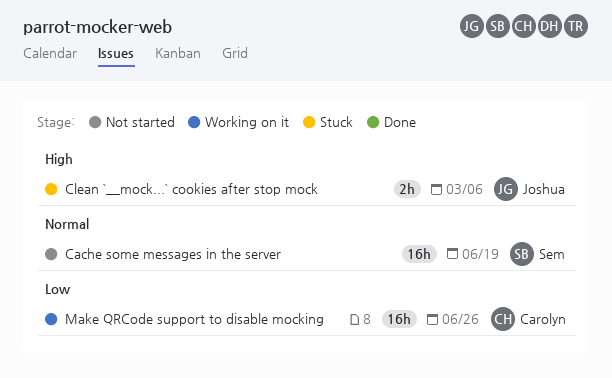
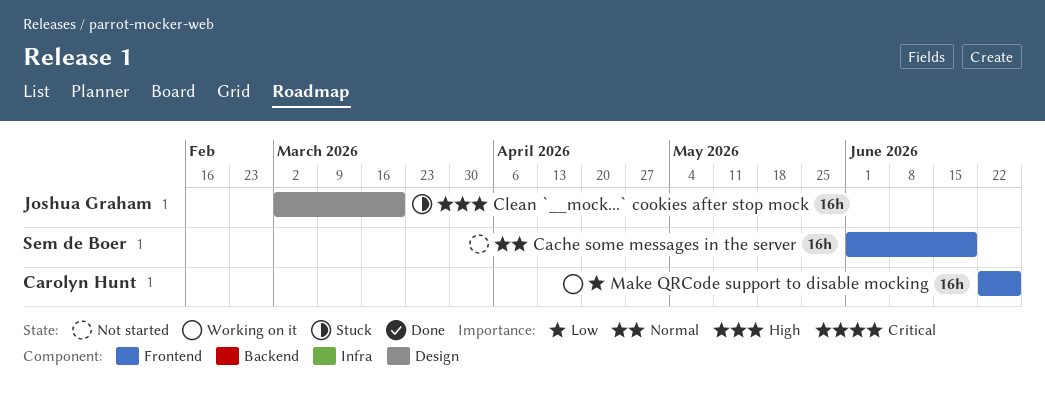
Clean `__mock...` cookies after stop mock, estimate: 2h -> 16h
Clean `__mock...` cookies after stop mock, due: Mar 6 -> Mar 20

